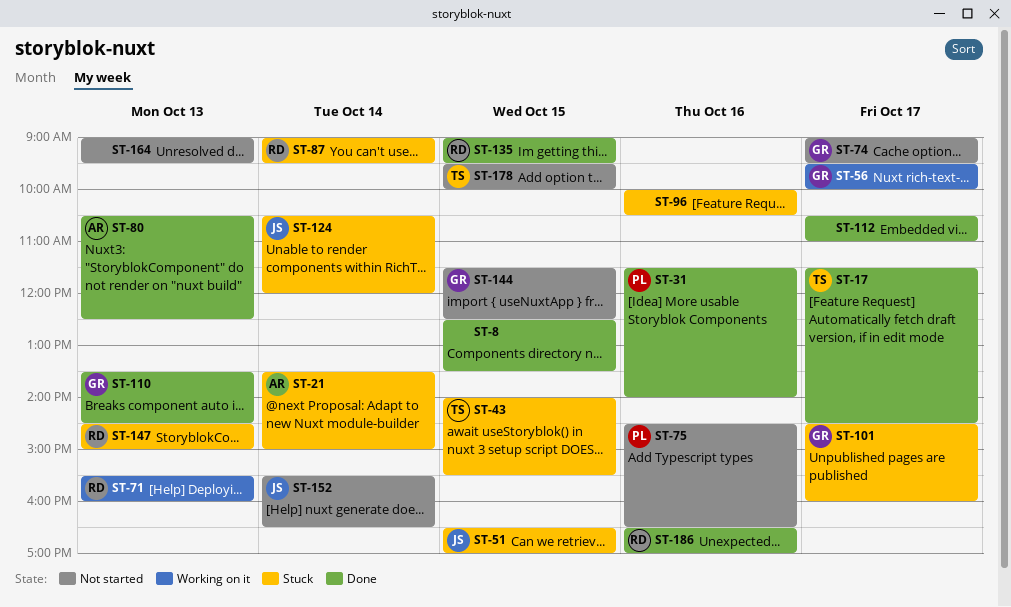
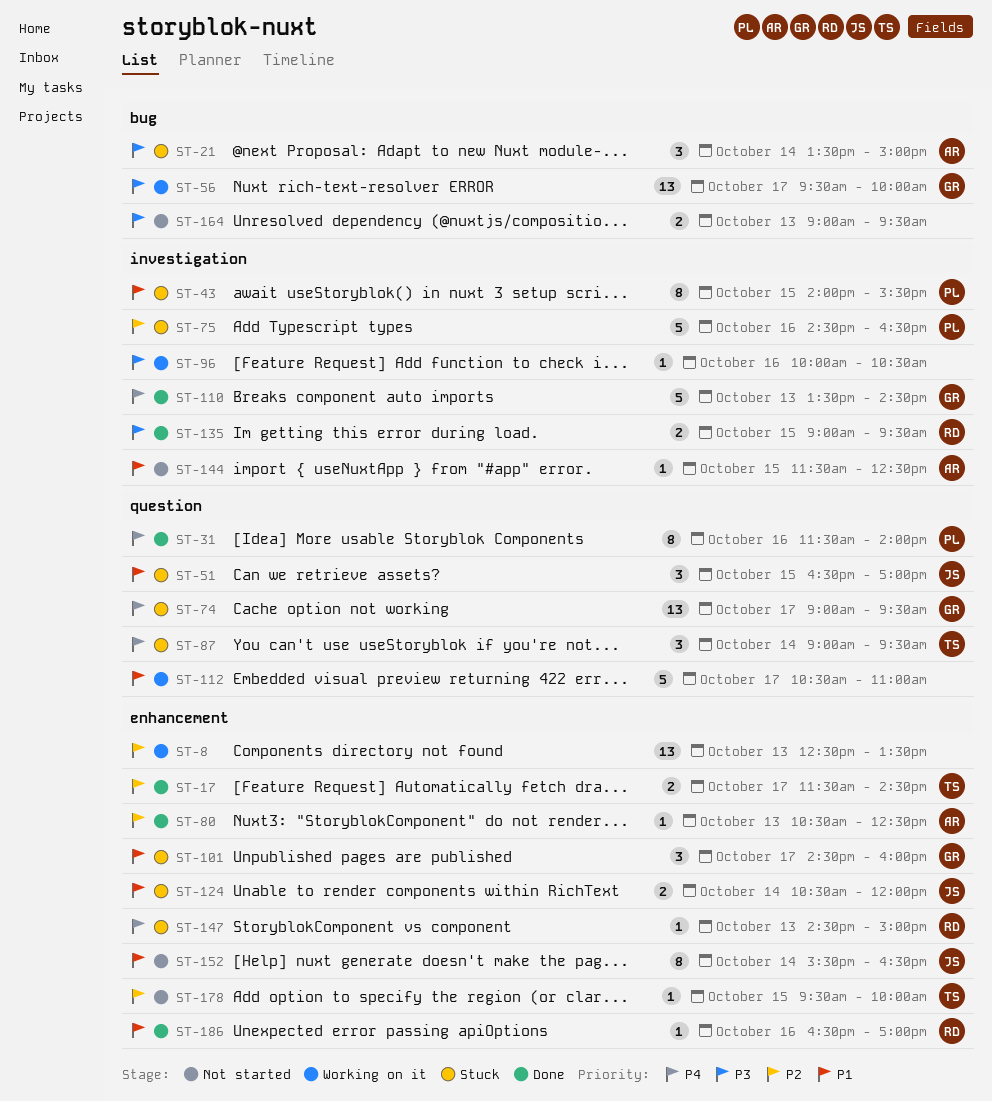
ST-8, status: Done -> Working on it
ST-8, day: Oct 15 -> Oct 13
ST-43, owner: TS -> PL
ST-71: present -> none
ST-74, status: Not started -> Stuck
ST-75, status: Not started -> Stuck
ST-87, owner: RD -> TS
ST-96, status: Stuck -> Working on it
ST-112, status: Done -> Working on it
ST-144, owner: GR -> AR

